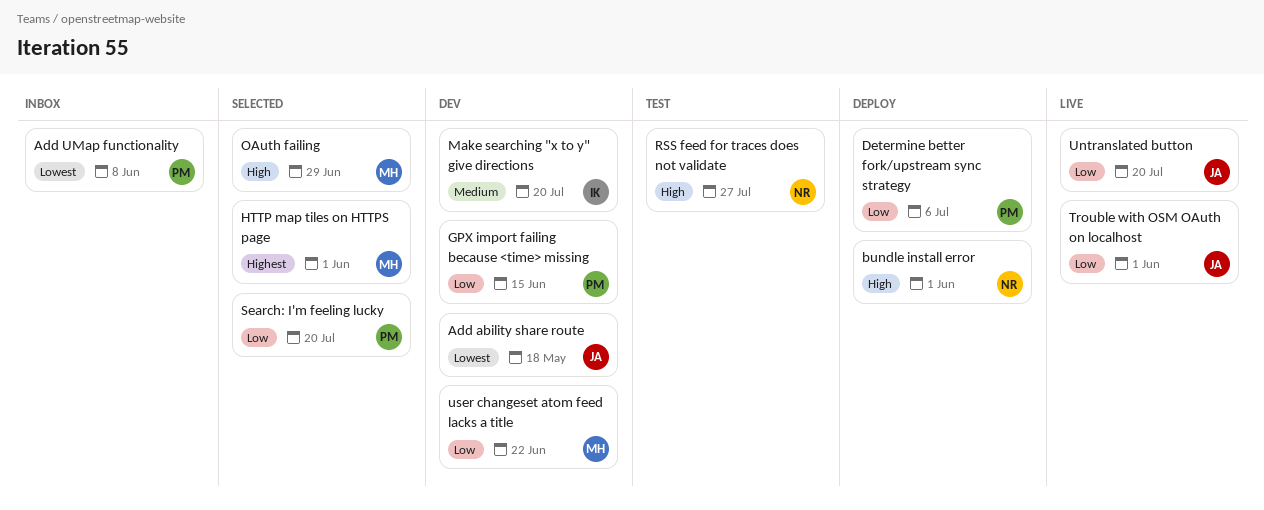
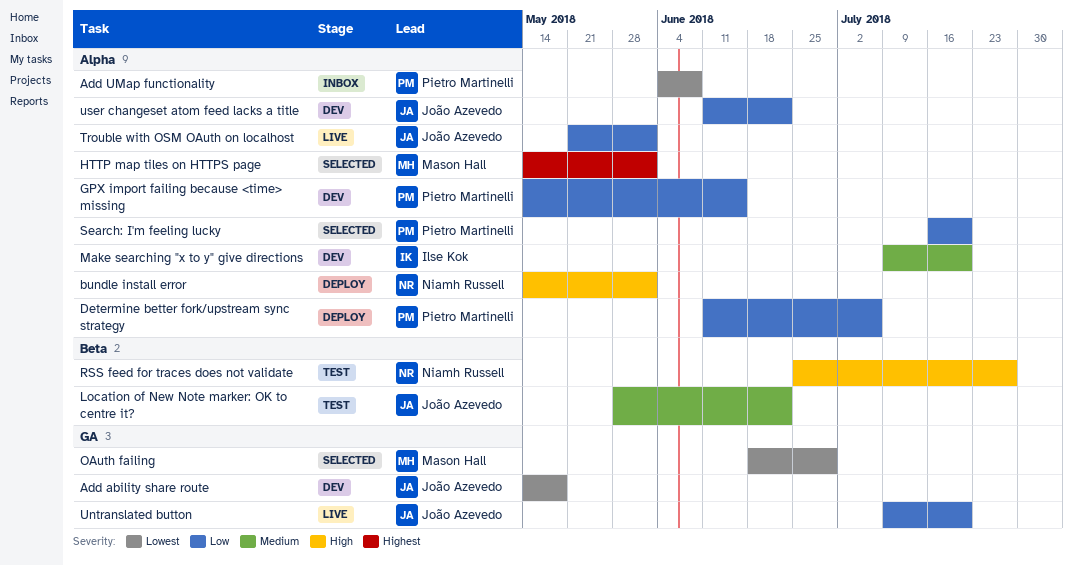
Location of New Note marker: OK to centre it?: none -> present
OAuth failing, priority: High -> Lowest
user changeset atom feed lacks a title, owner: Mason Hall -> João Azevedo

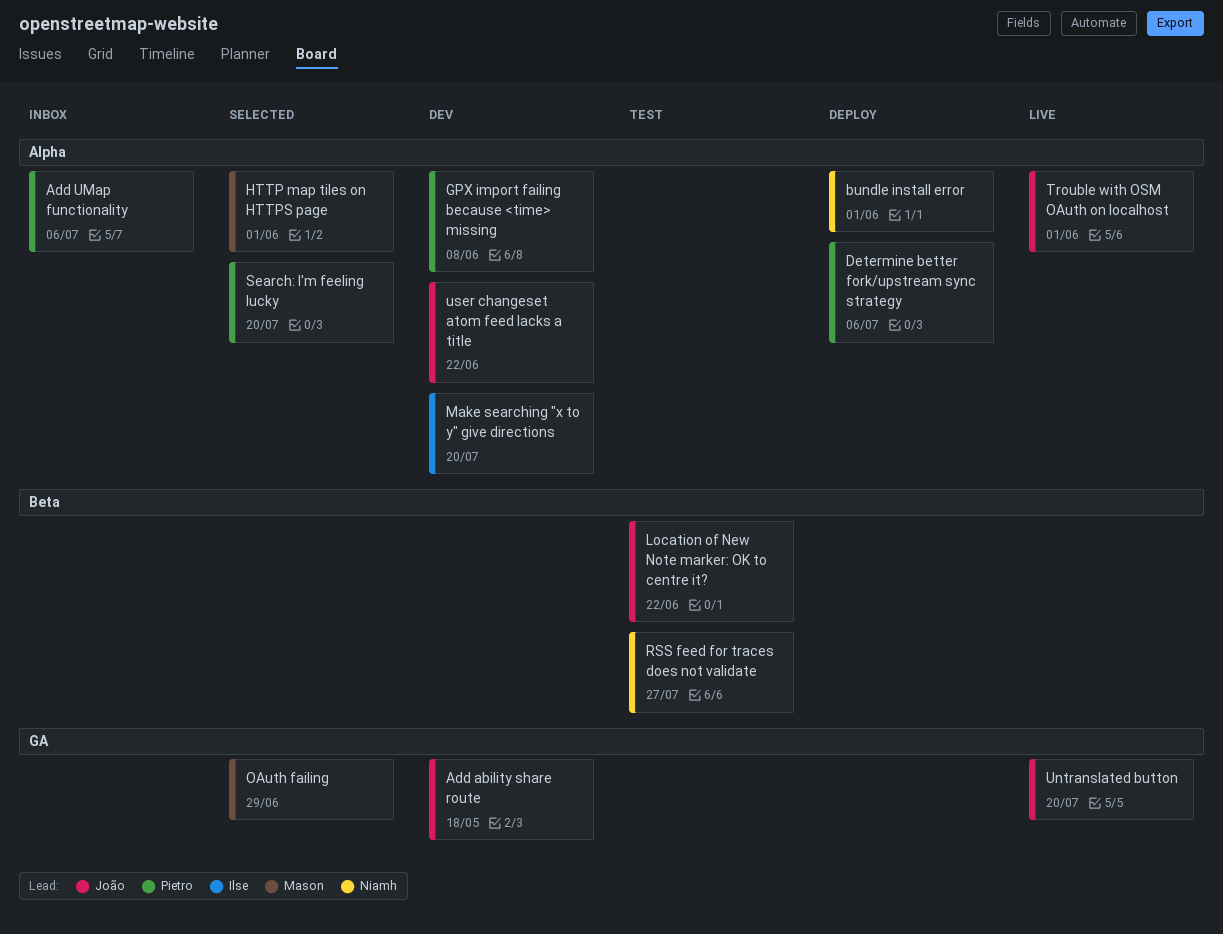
Add UMap functionality, due: Jun 8 -> Jul 6
GPX import failing because <time> missing, due: Jun 15 -> Jun 8

